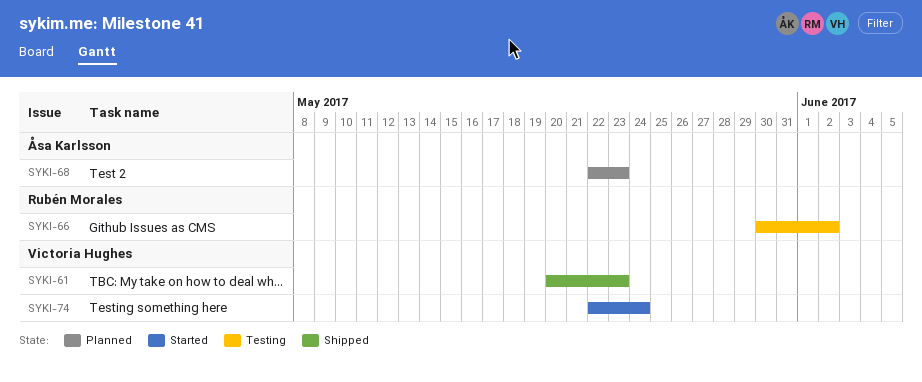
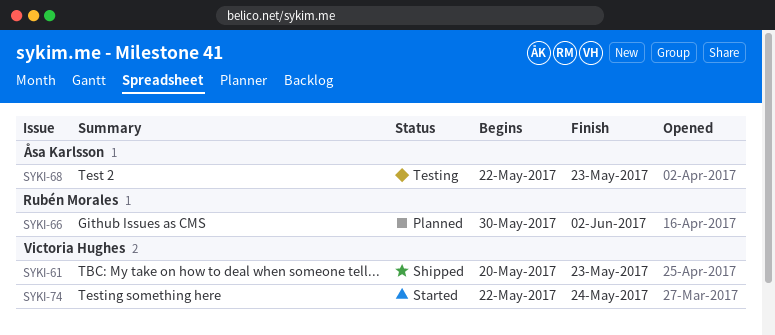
SYKI-66, status: Testing -> Planned
SYKI-68, status: Planned -> Testing

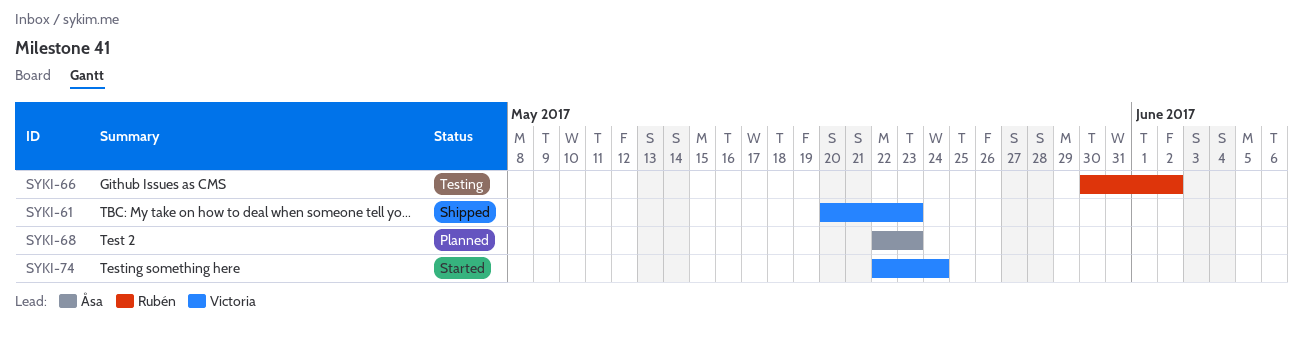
SYKI-66, status: Planned -> Testing
SYKI-68, status: Testing -> Planned

